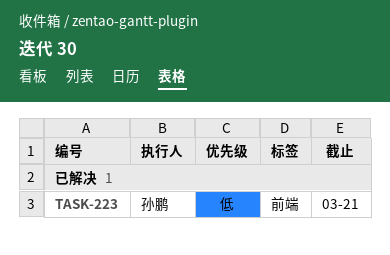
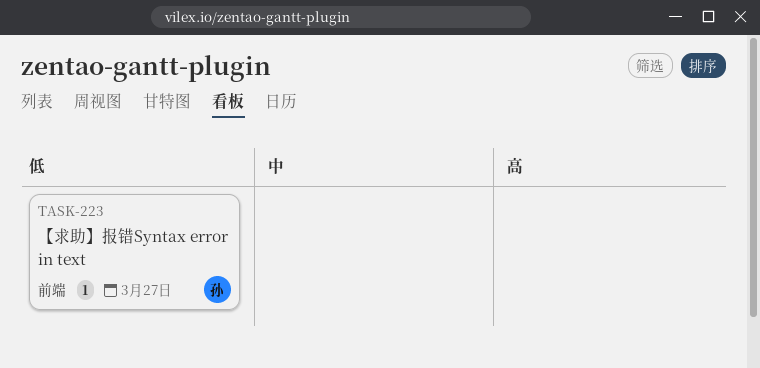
TASK-223, due: Mar 21 -> Mar 27

